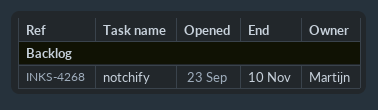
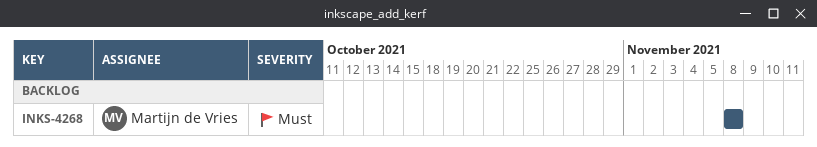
INKS-4268, due: Nov 10 -> Nov 8

